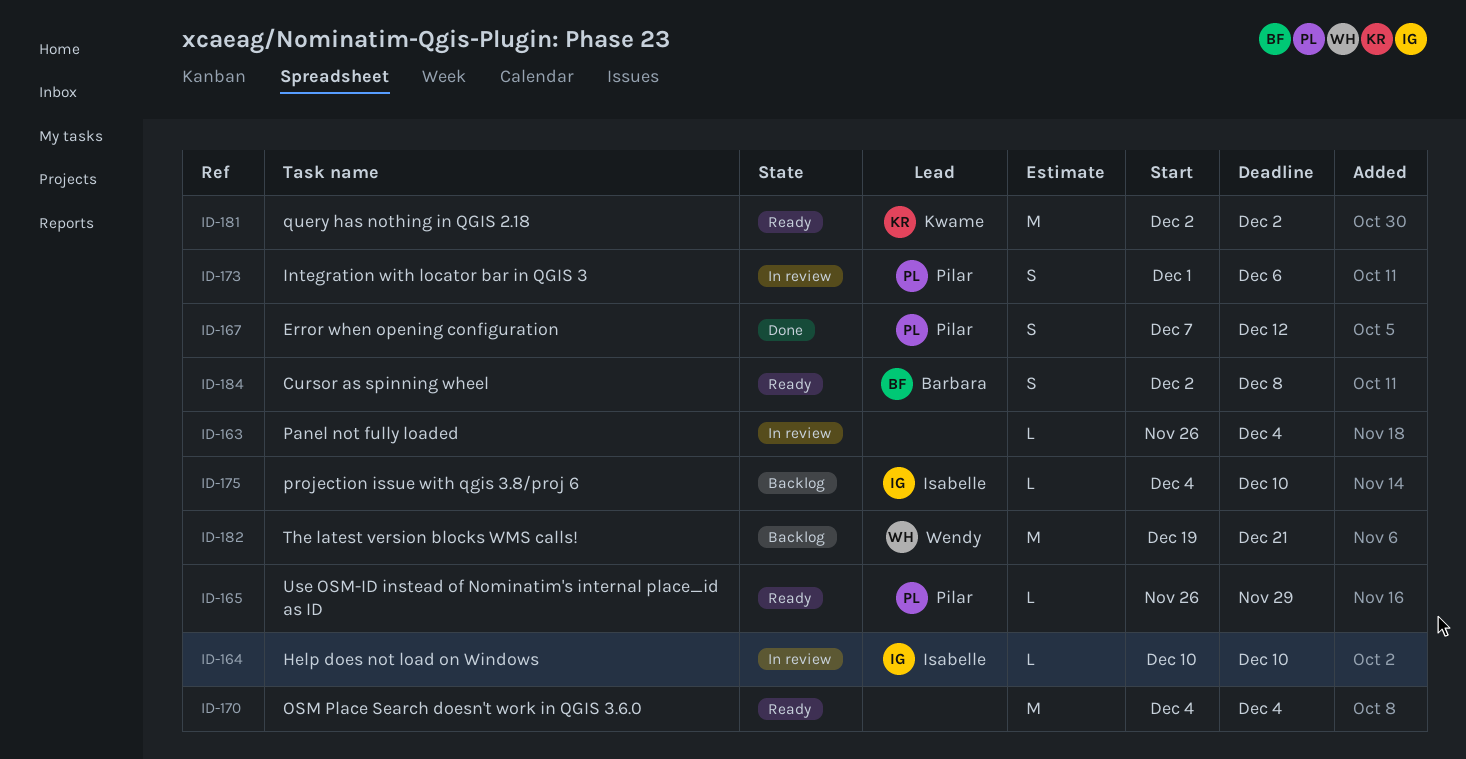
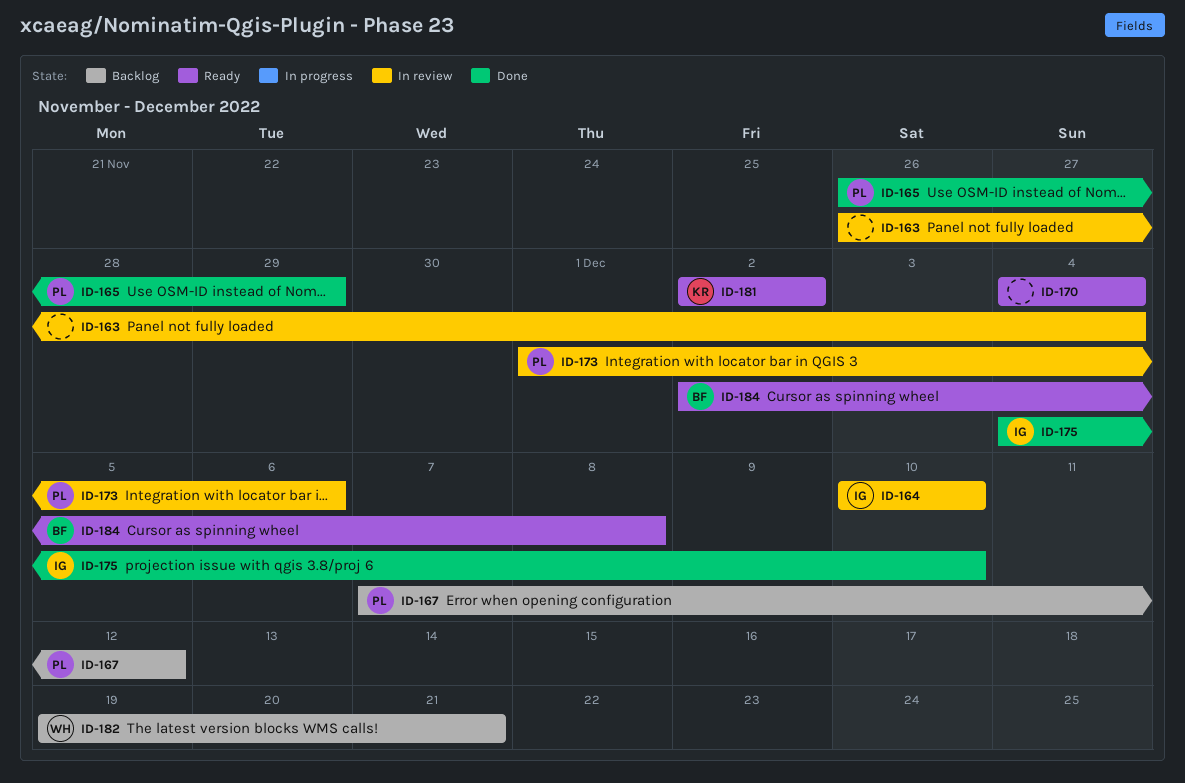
ID-165, status: Ready -> Done
ID-167, status: Done -> Backlog
ID-175, status: Backlog -> Done

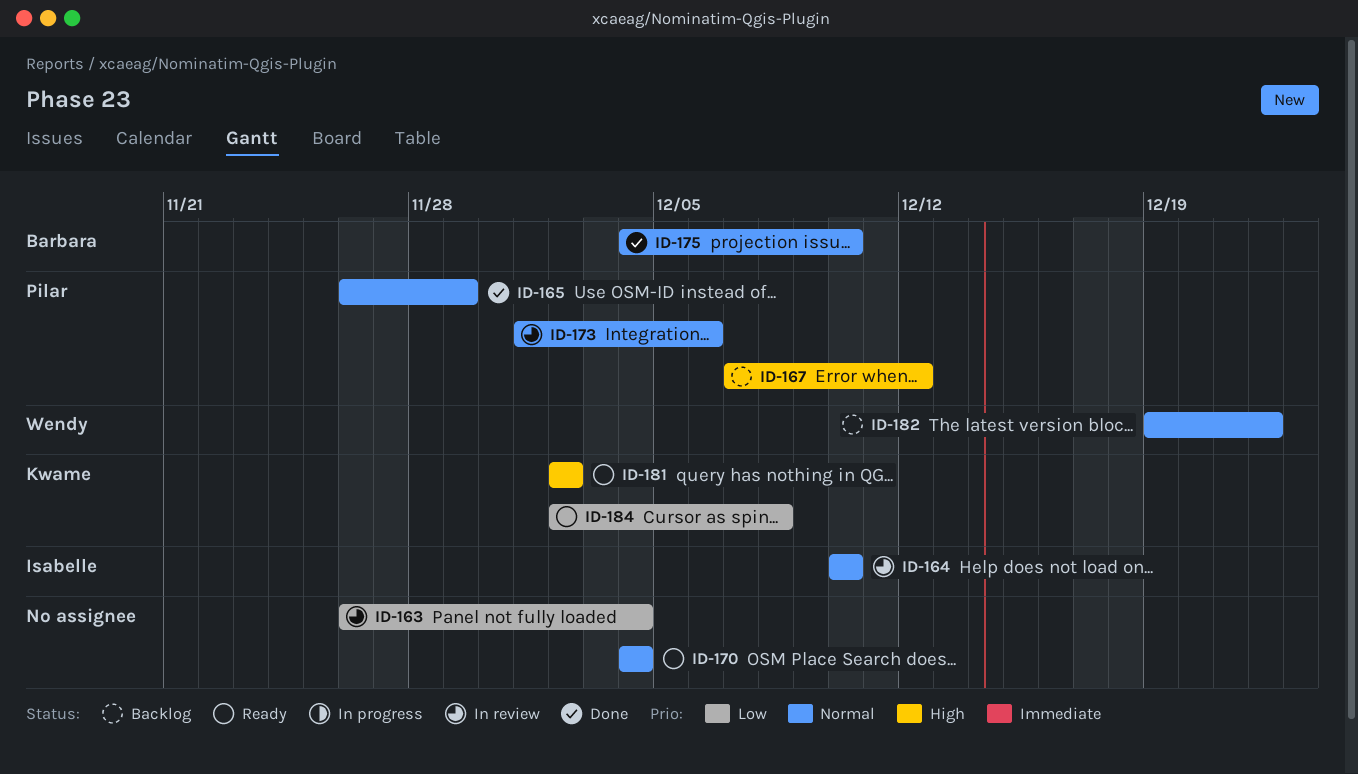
ID-175, owner: Isabelle -> Barbara
ID-182, due: Dec 21 -> Dec 22
ID-184, owner: Barbara -> Kwame

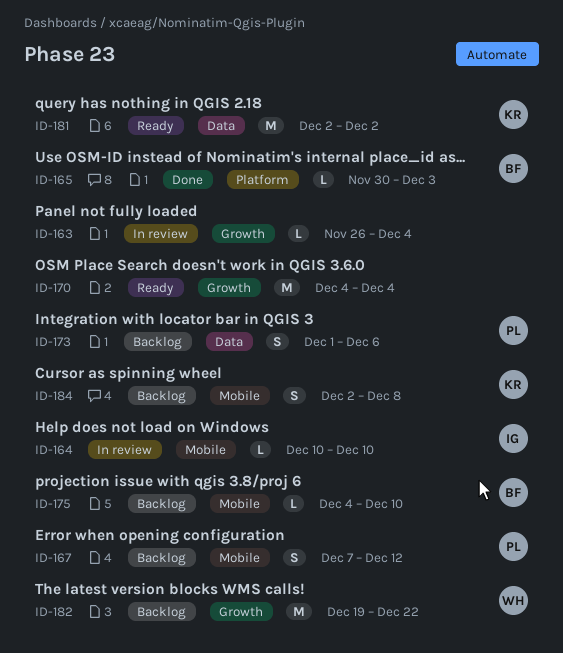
ID-165, owner: Pilar -> Barbara
ID-165, start: Nov 26 -> Nov 30
ID-165, due: Nov 29 -> Dec 3
ID-173, status: In review -> Backlog
ID-175, status: Done -> Backlog
ID-184, status: Ready -> Backlog

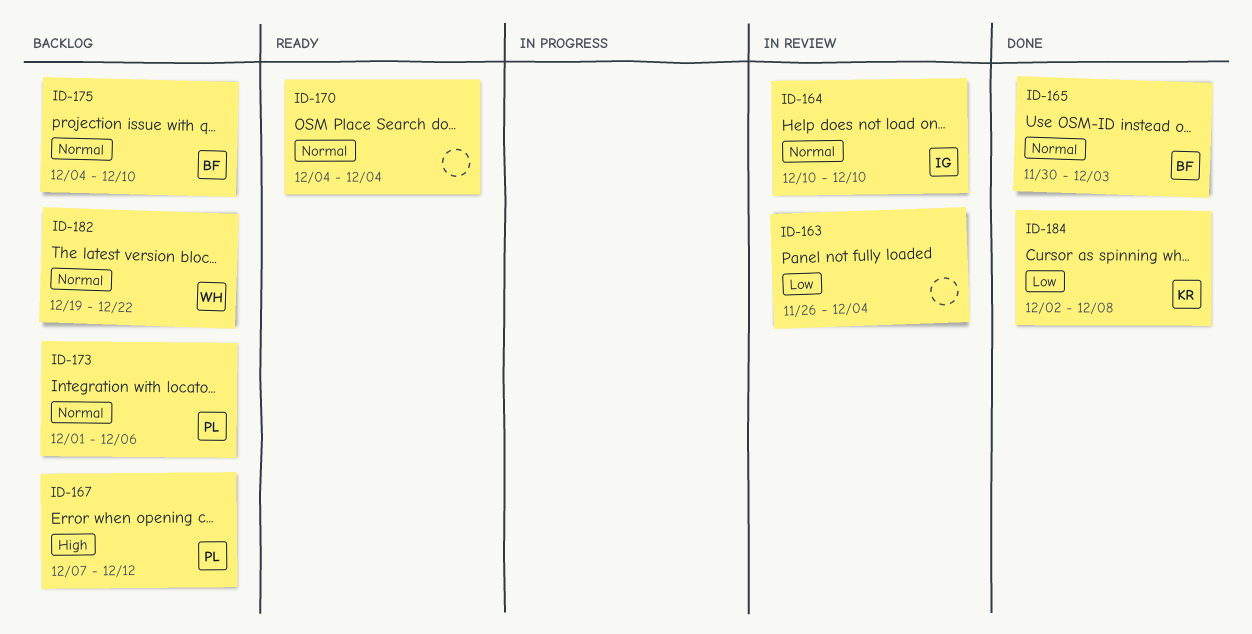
ID-181: present -> none
ID-184, status: Backlog -> Done

